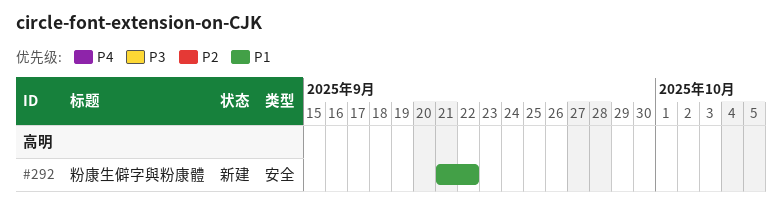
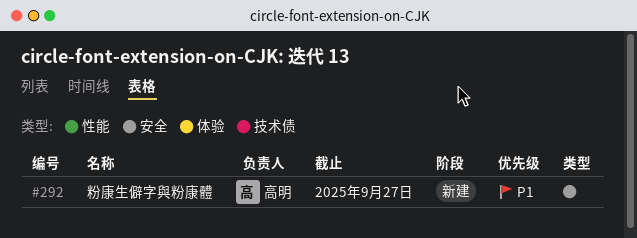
#292, due: Sep 22 -> Sep 27

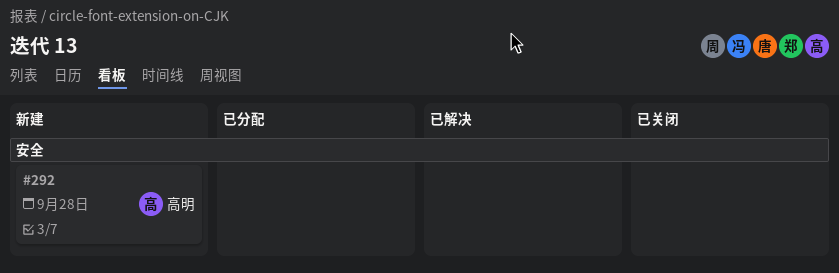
#292, due: Sep 27 -> Sep 28

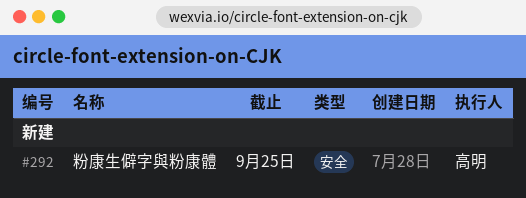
#292, due: Sep 28 -> Sep 25

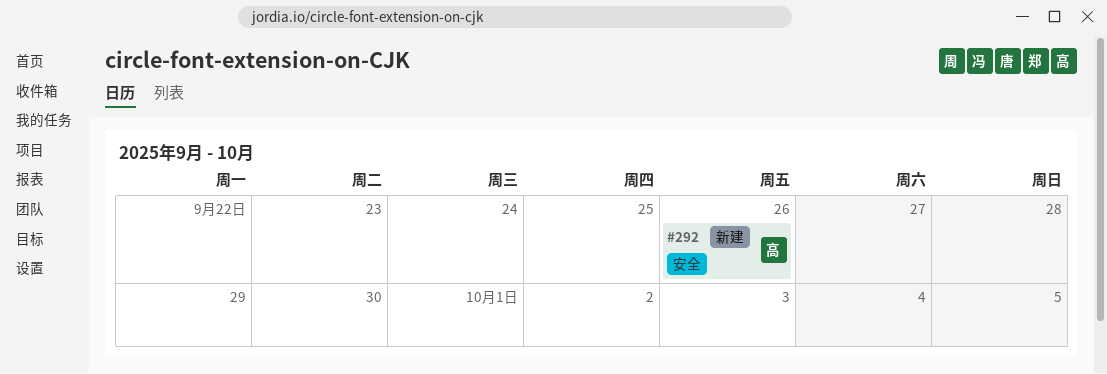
#292, due: Sep 25 -> Sep 26

